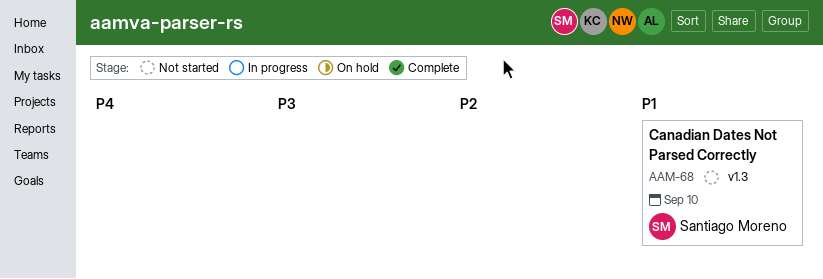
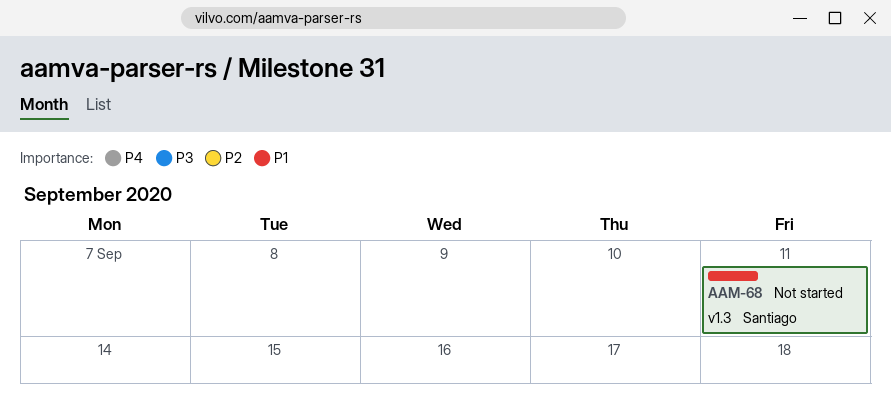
AAM-68, due: Sep 10 -> Sep 11

